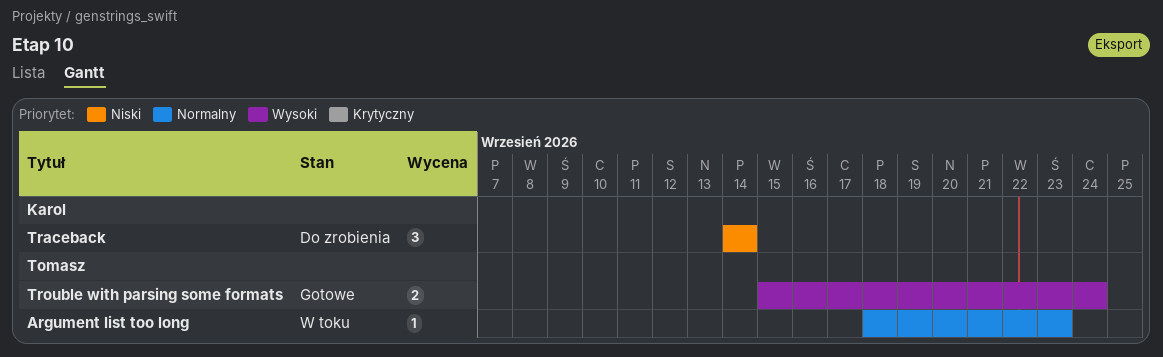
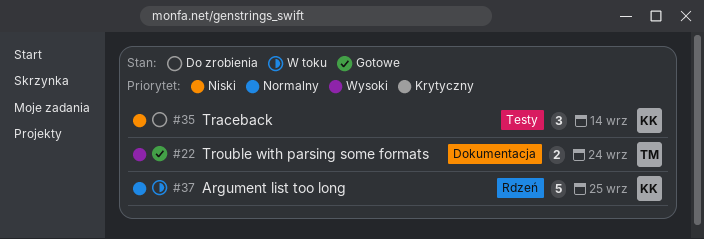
Argument list too long, owner: Tomasz -> Karol
Argument list too long, estimate: 1 -> 5
Argument list too long, due: Sep 23 -> Sep 25

